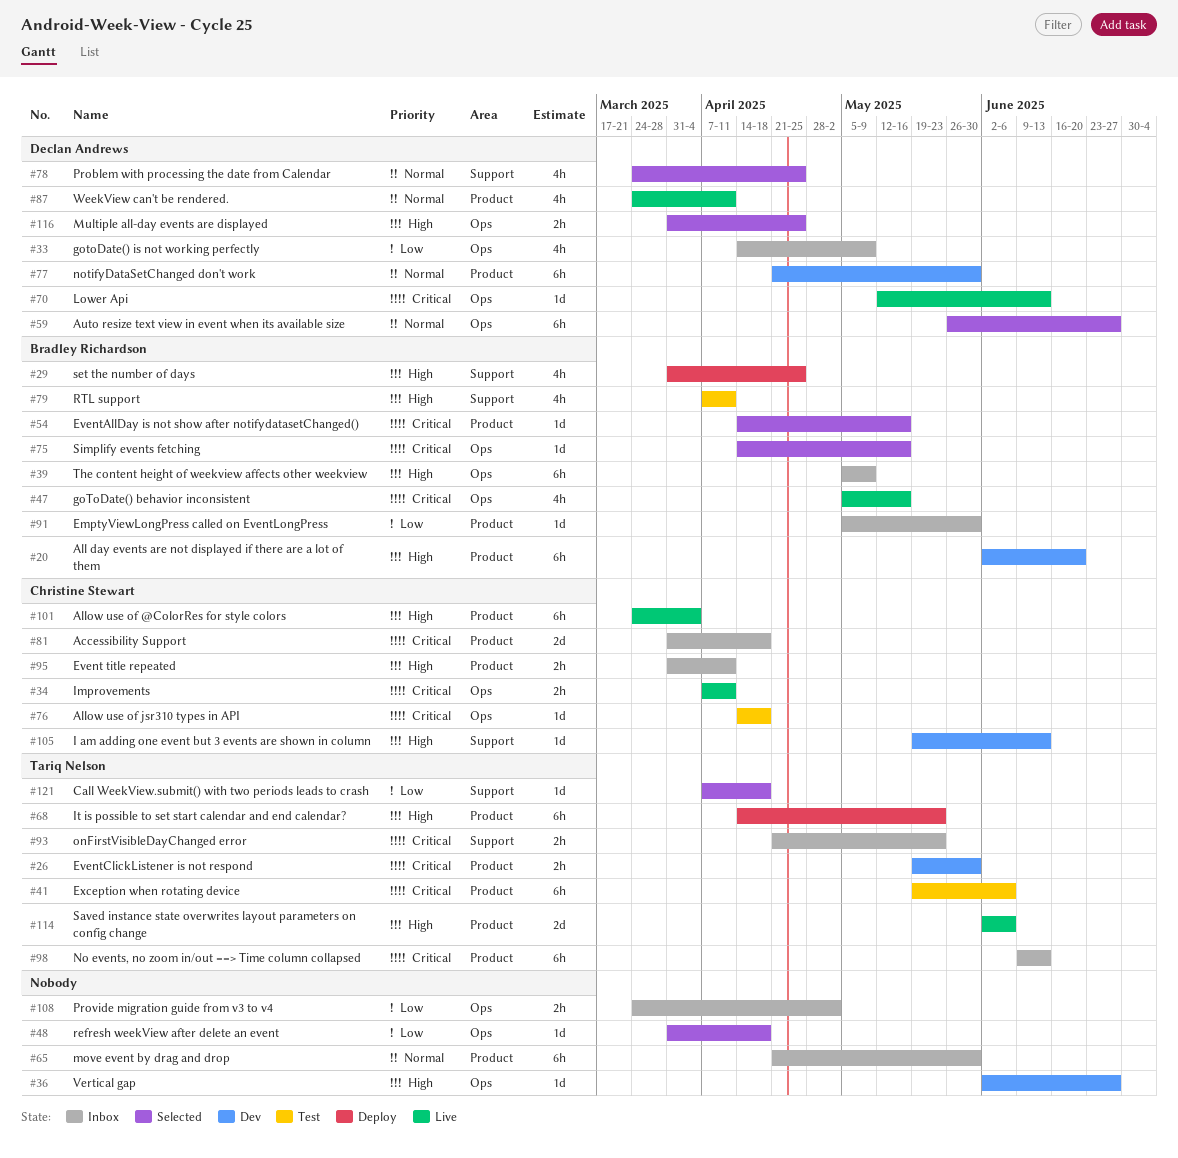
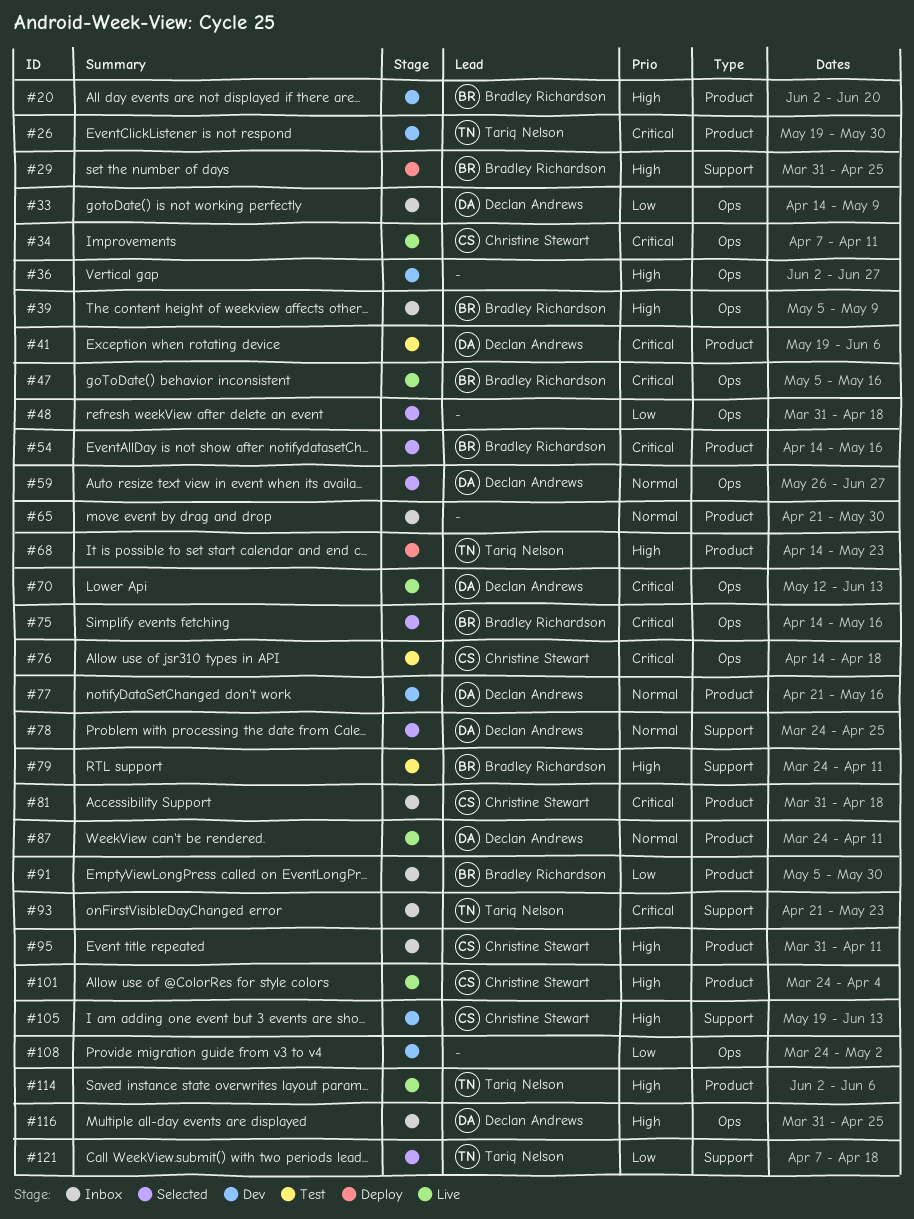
#41, owner: Tariq Nelson -> Declan Andrews
#77, due: May 30 -> May 16
#79, start: Apr 7 -> Mar 24
#98: present -> none
#108, status: Inbox -> Dev
#116, status: Selected -> Inbox

